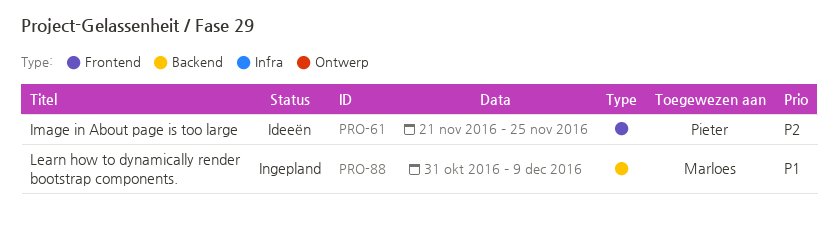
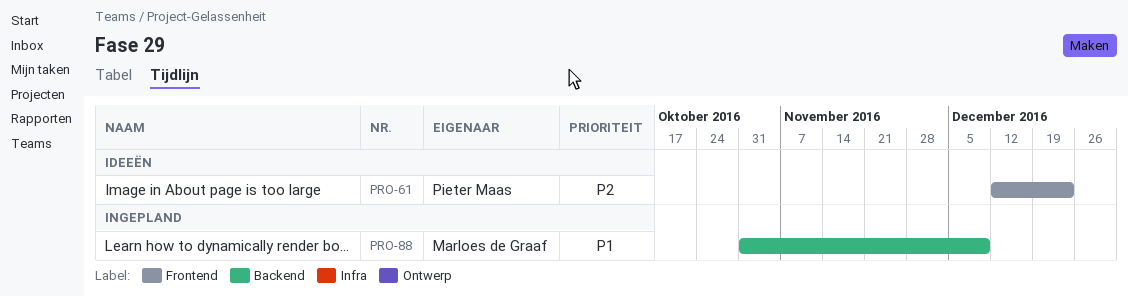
PRO-61, start: Nov 21 -> Dec 12
PRO-61, due: Nov 25 -> Dec 23

